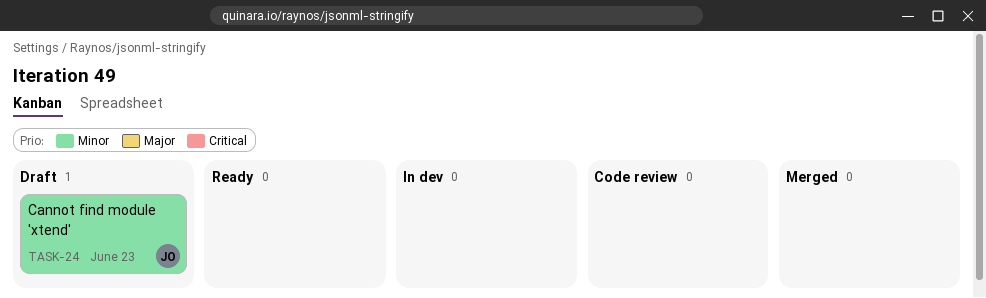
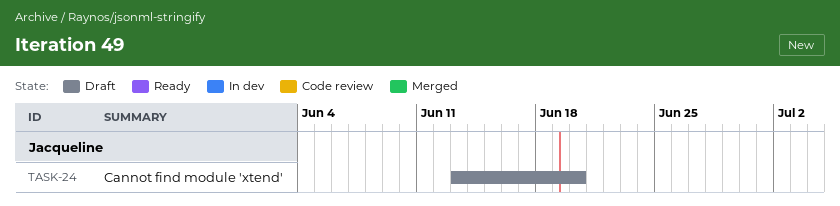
TASK-24, due: Jun 23 -> Jun 20

